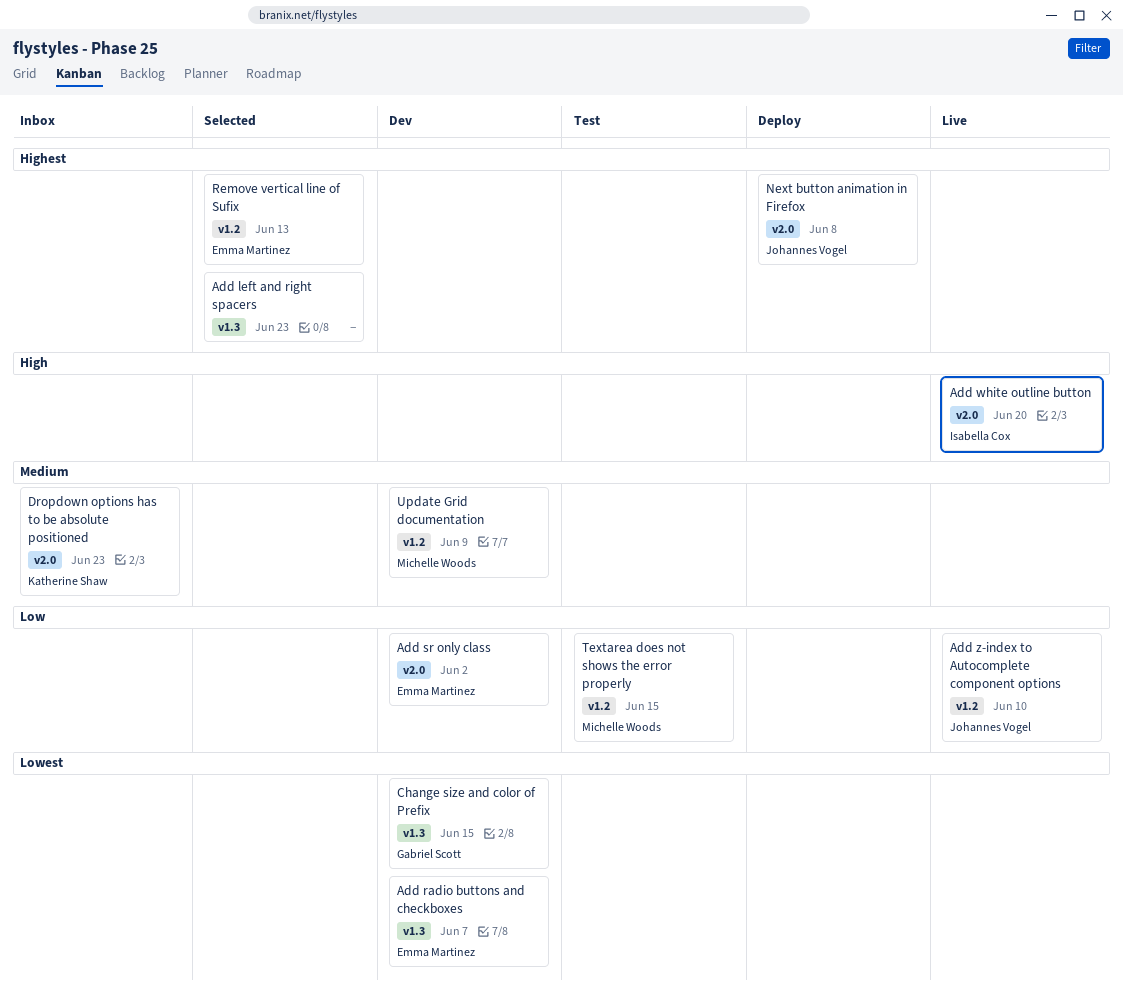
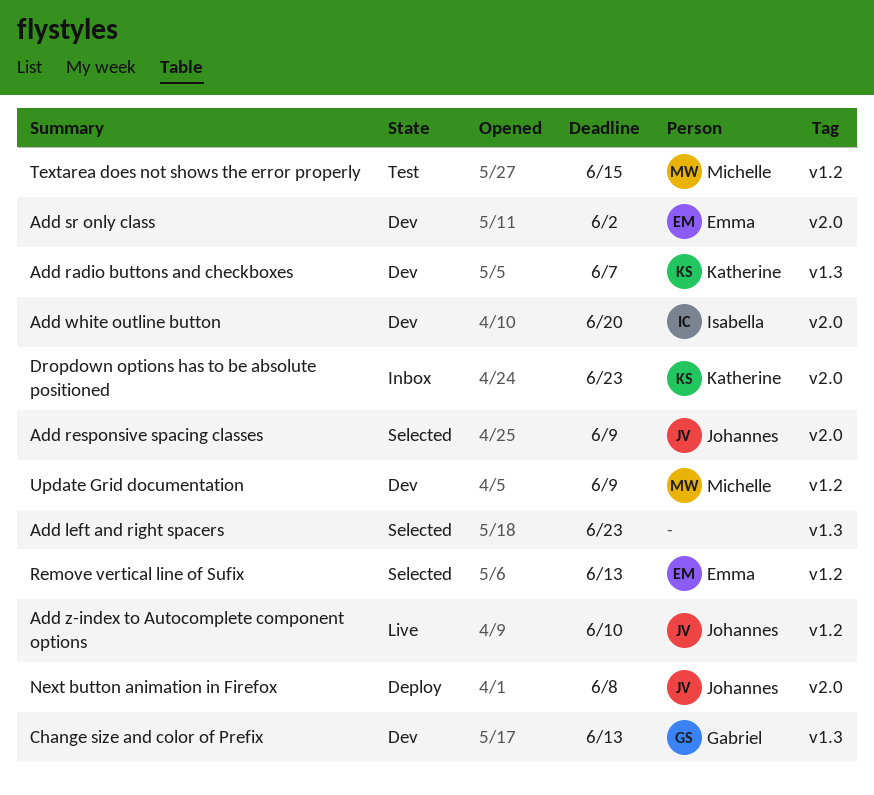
Add radio buttons and checkboxes, owner: Emma Martinez -> Katherine Shaw
Add responsive spacing classes: none -> present
Add white outline button, status: Live -> Dev
Change size and color of Prefix, due: Jun 15 -> Jun 13

